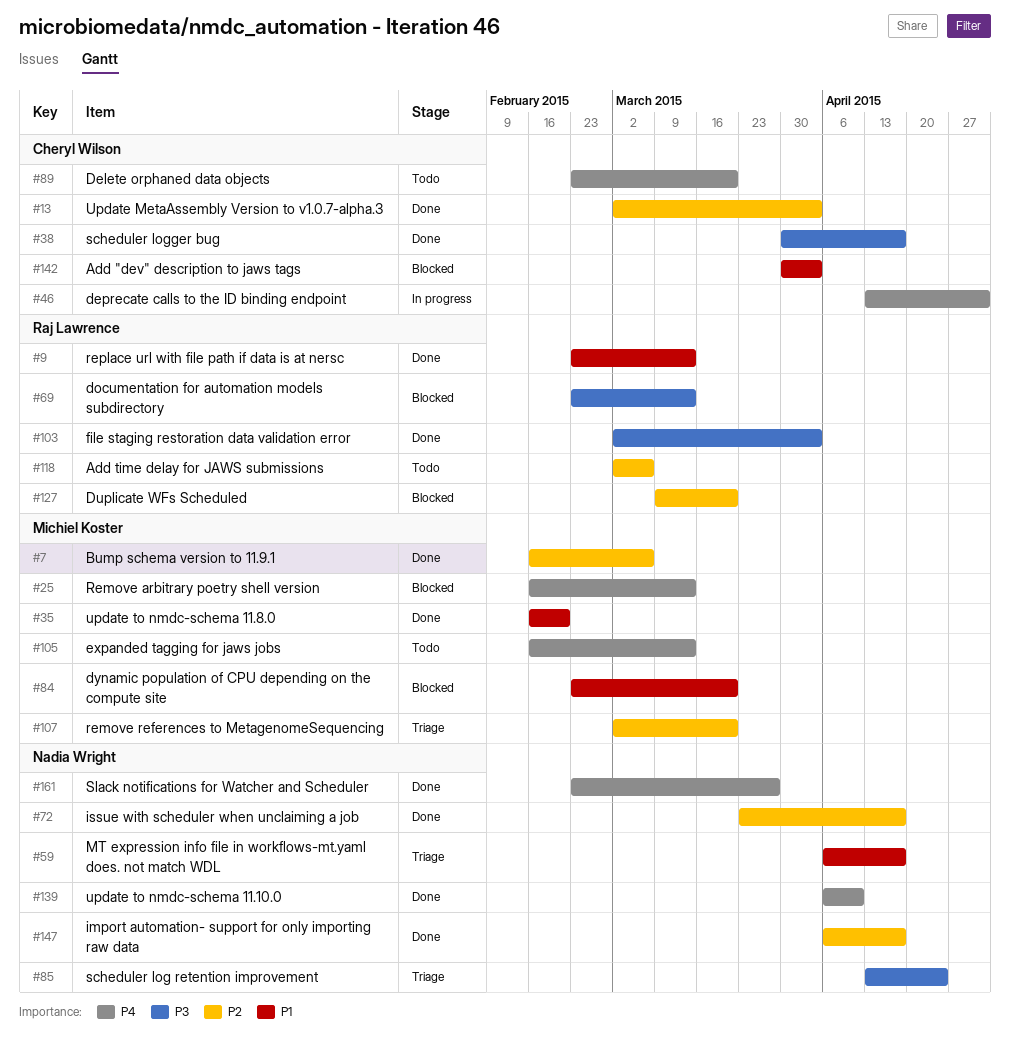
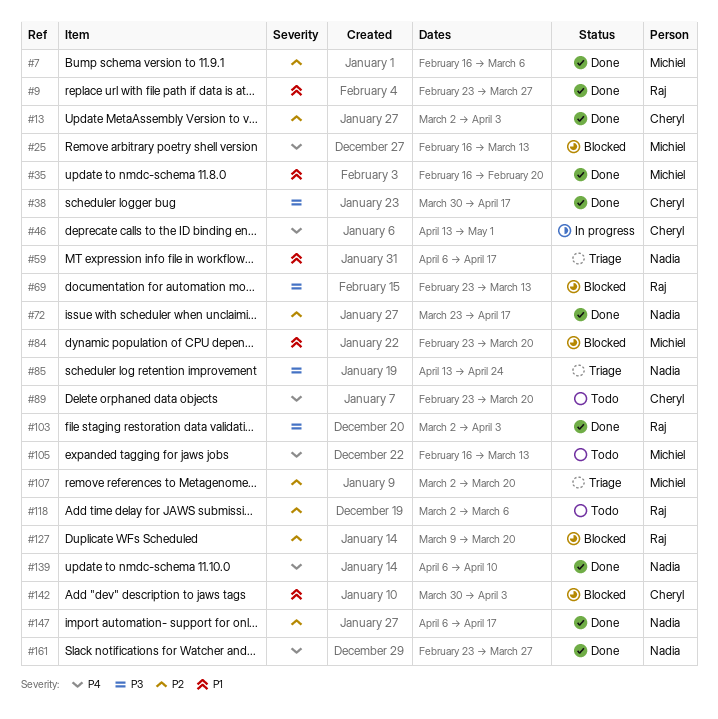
#9, due: Mar 13 -> Mar 27

